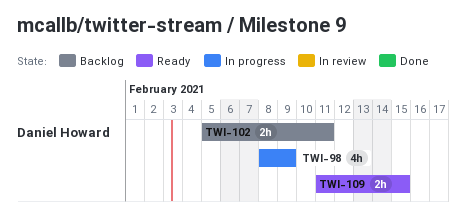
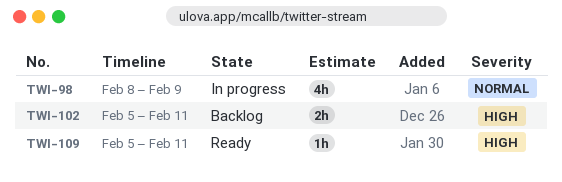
TWI-109, estimate: 2h -> 1h
TWI-109, start: Feb 11 -> Feb 5
TWI-109, due: Feb 15 -> Feb 11

